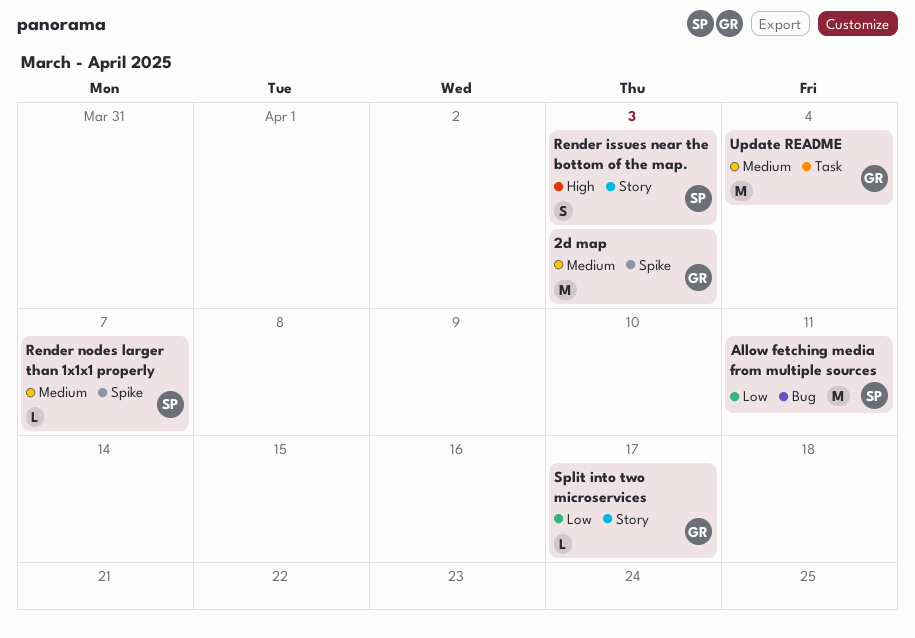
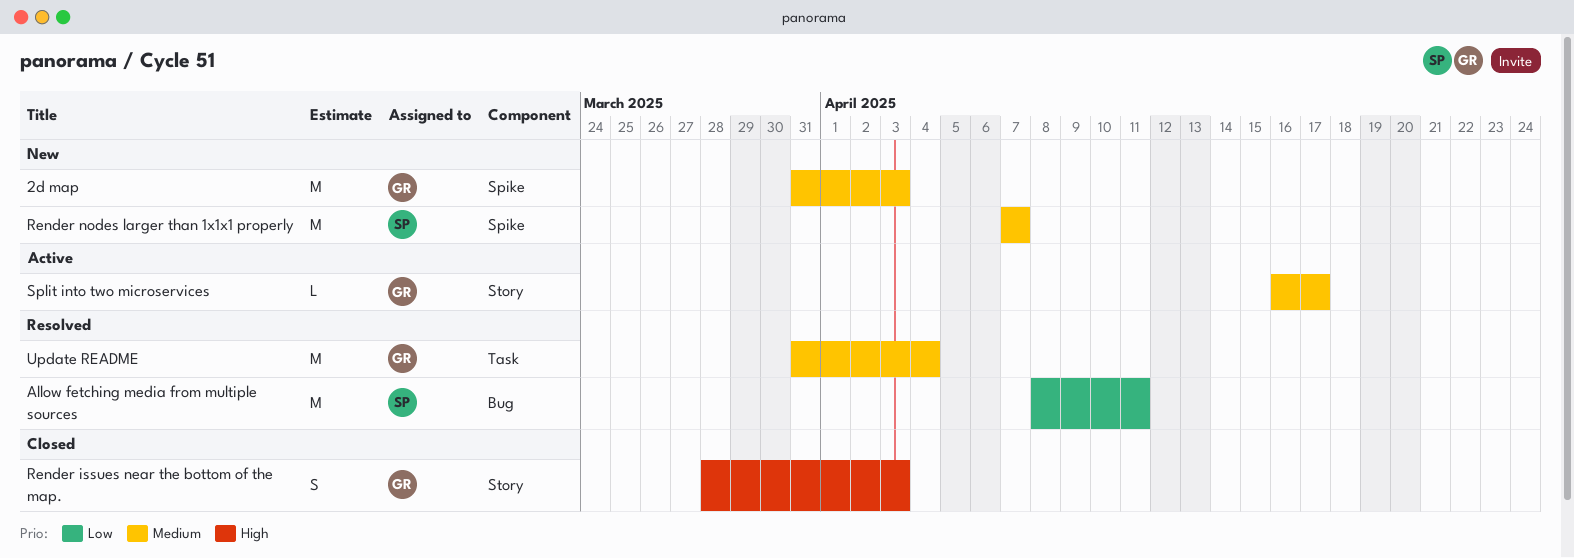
Render issues near the bottom of the map., owner: SP -> GR
Render nodes larger than 1x1x1 properly, estimate: L -> M
Split into two microservices, priority: Low -> Medium

